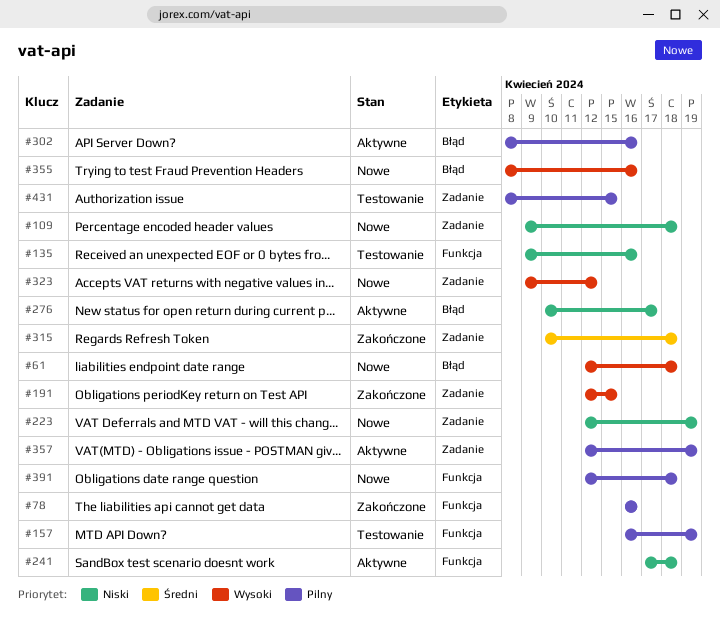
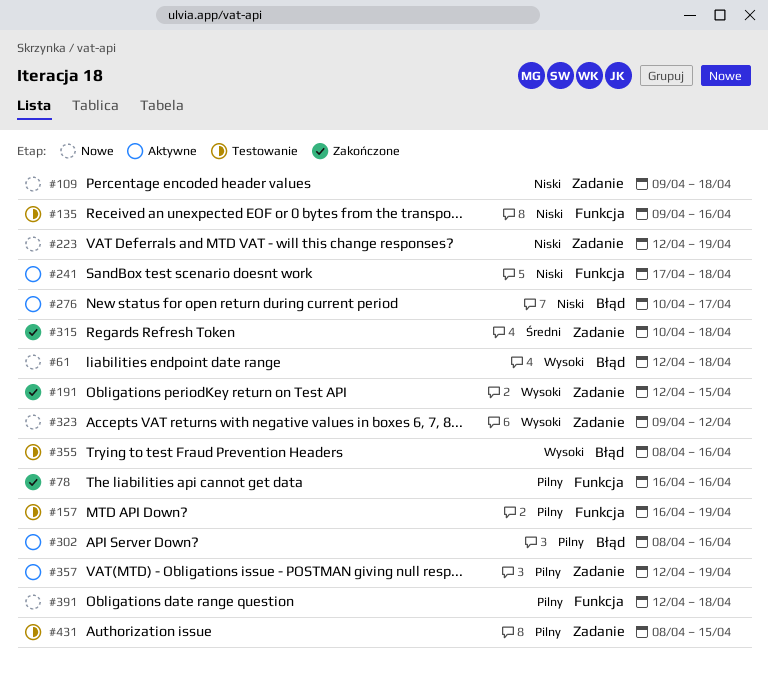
#355, status: Nowe -> Testowanie

